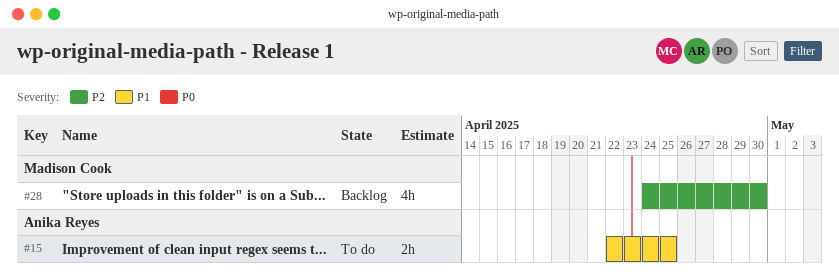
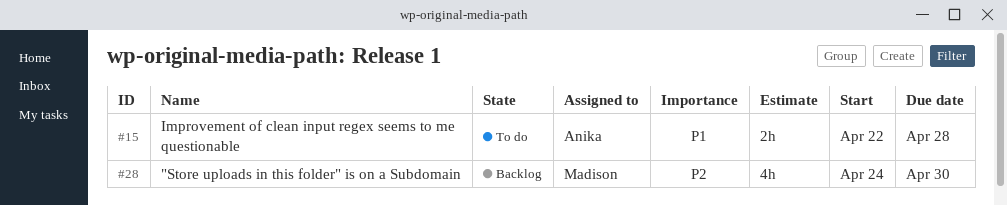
#15, due: Apr 25 -> Apr 28

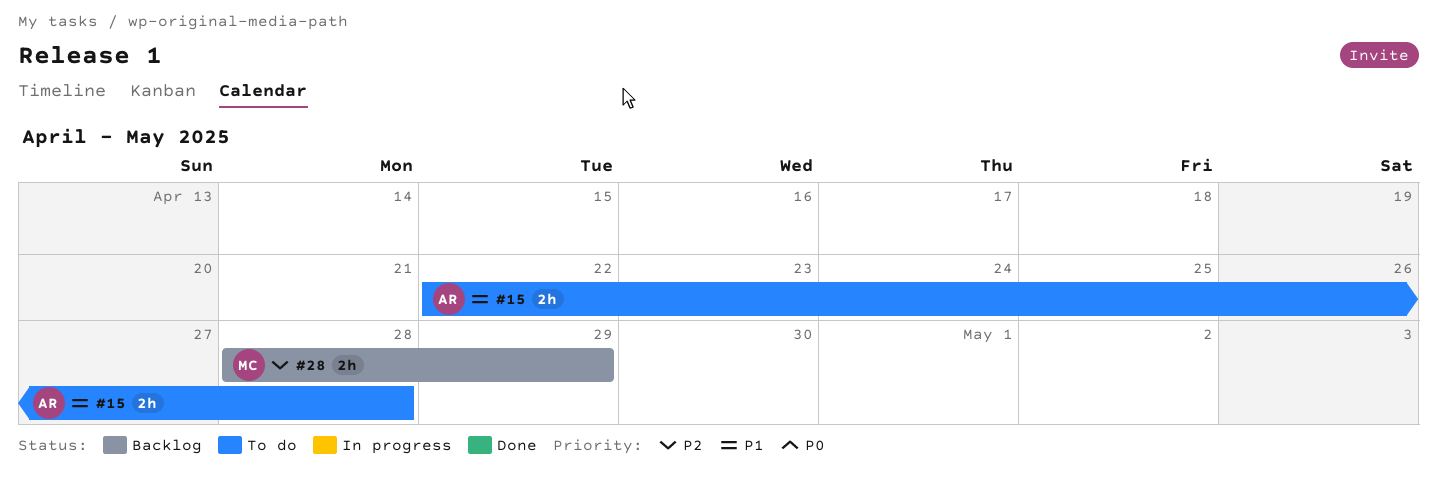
#28, estimate: 4h -> 2h
#28, start: Apr 24 -> Apr 28
#28, due: Apr 30 -> Apr 29

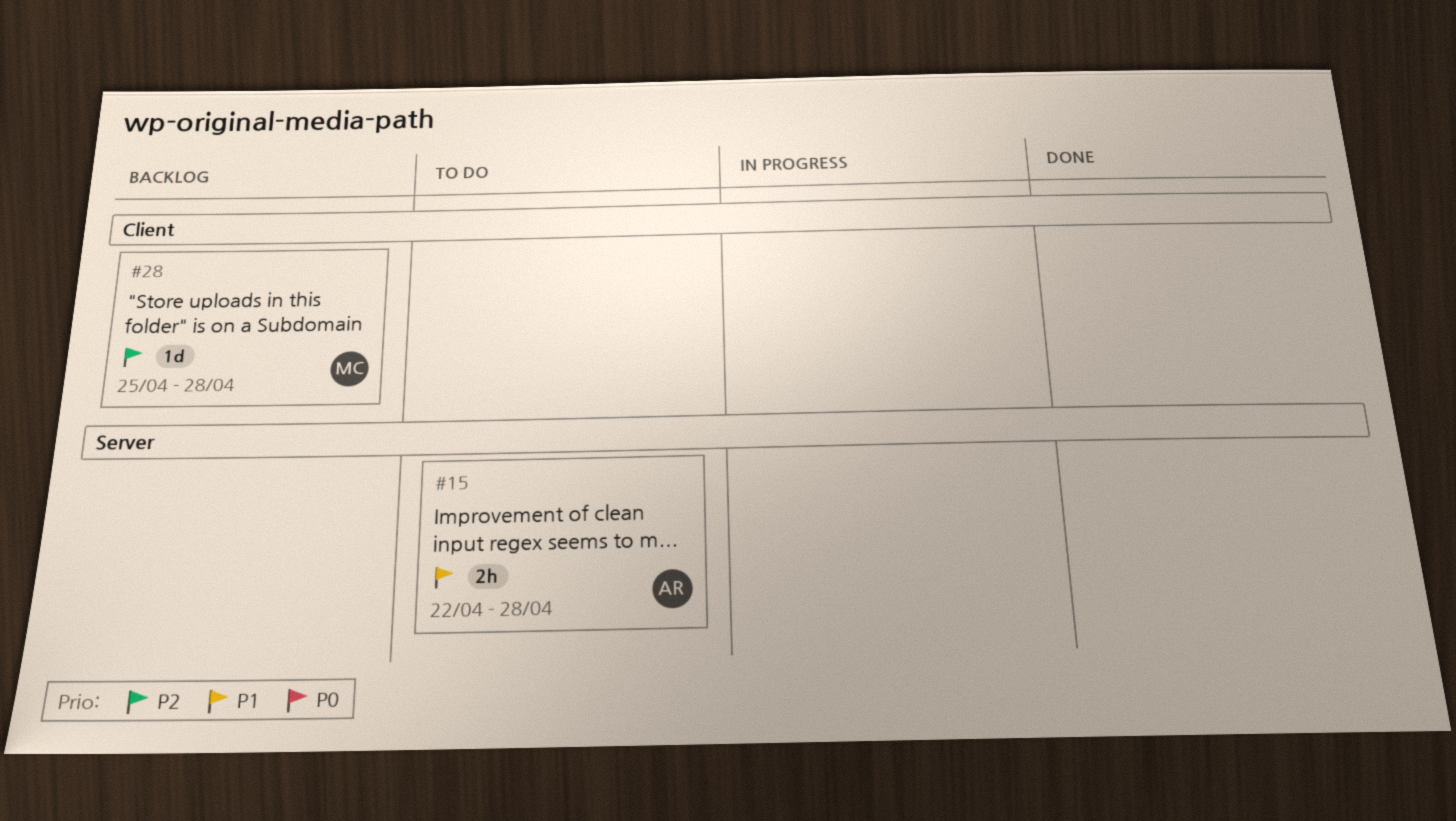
#28, estimate: 2h -> 1d
#28, start: Apr 28 -> Apr 25
#28, due: Apr 29 -> Apr 28

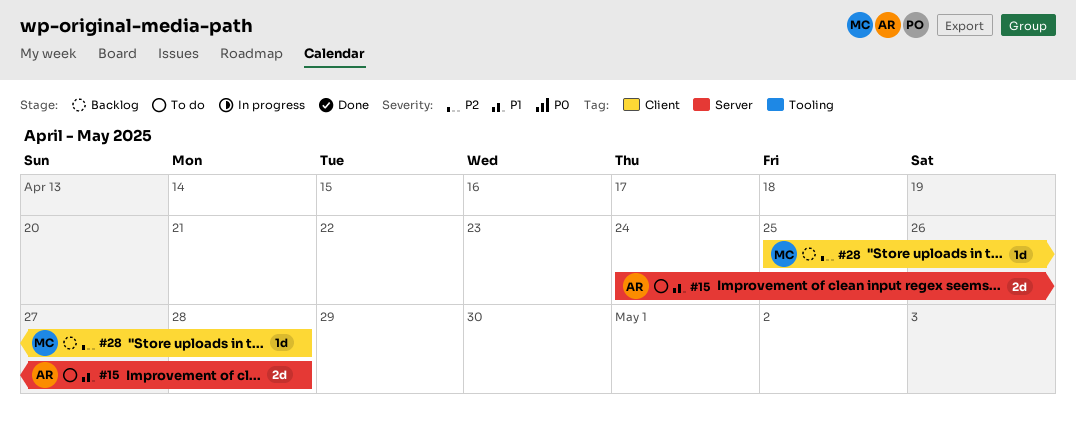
#15, estimate: 2h -> 2d
#15, start: Apr 22 -> Apr 24

